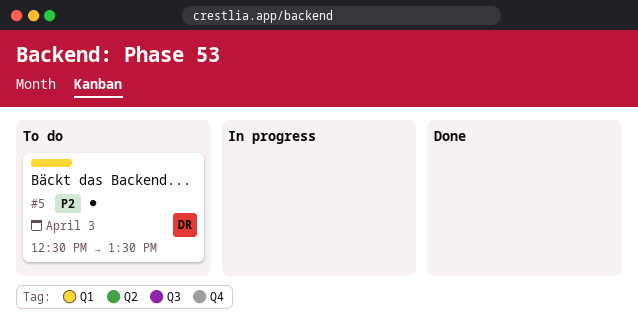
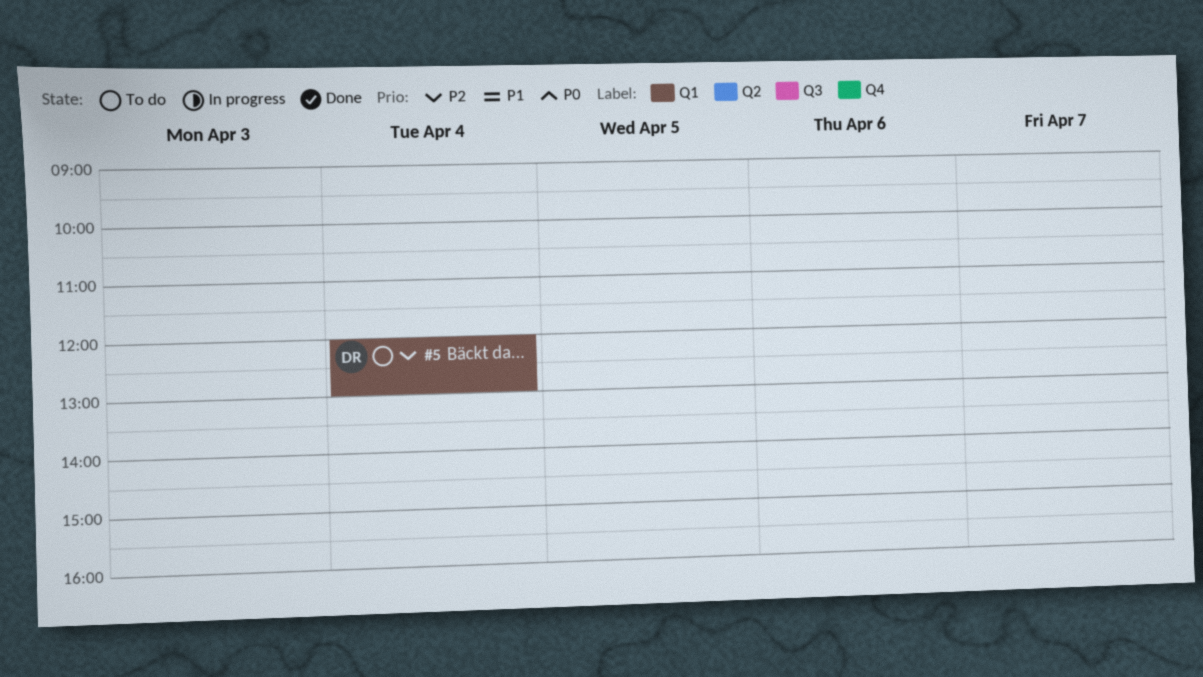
#5, day: Apr 3 -> Apr 4
#5, begins: 12:30 -> 12:00
#5, ends: 13:30 -> 13:00

